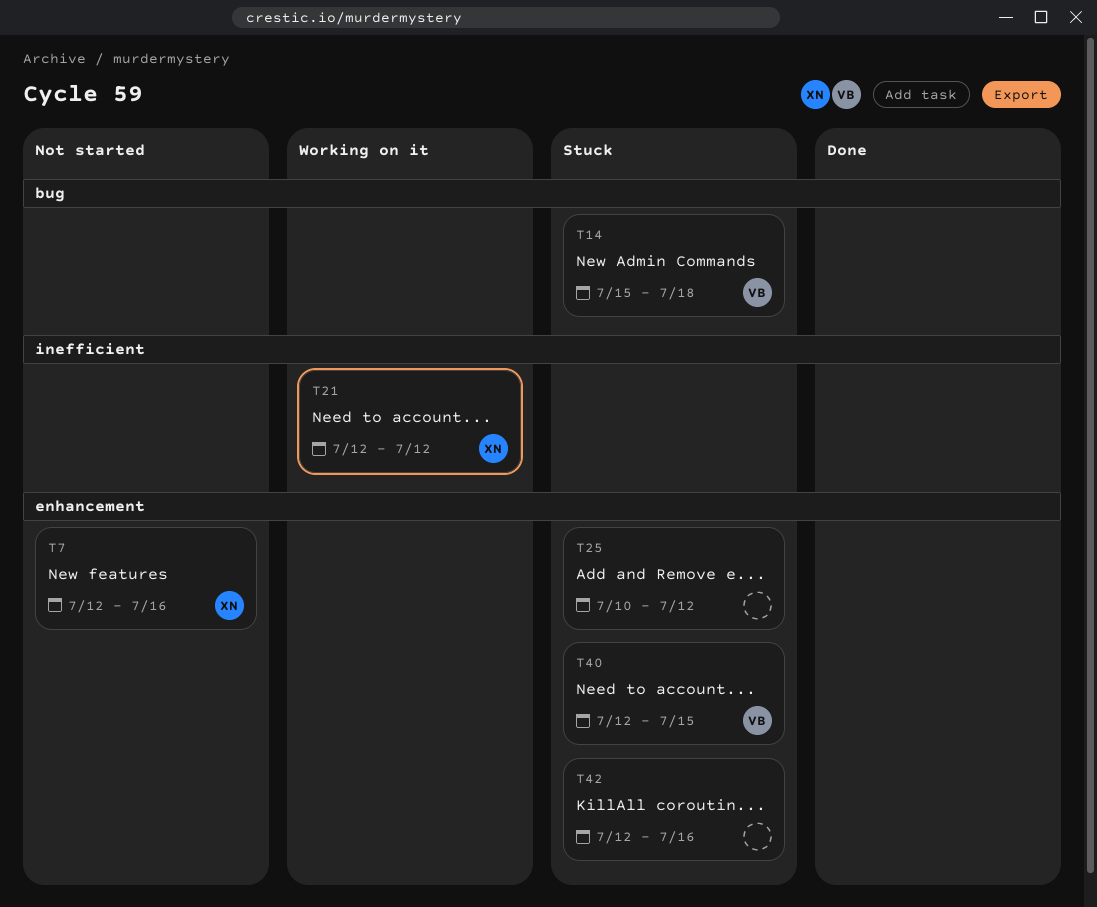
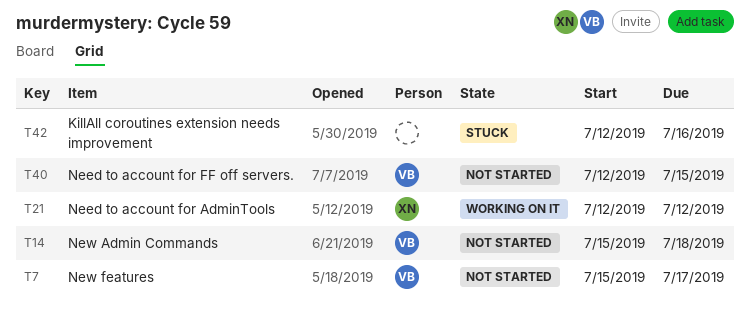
T7, owner: XN -> VB
T7, start: Jul 12 -> Jul 15
T7, due: Jul 16 -> Jul 17
T14, status: Stuck -> Not started
T25: present -> none
T40, status: Stuck -> Not started

